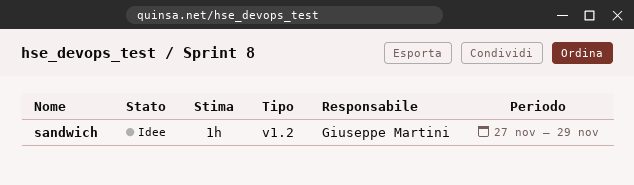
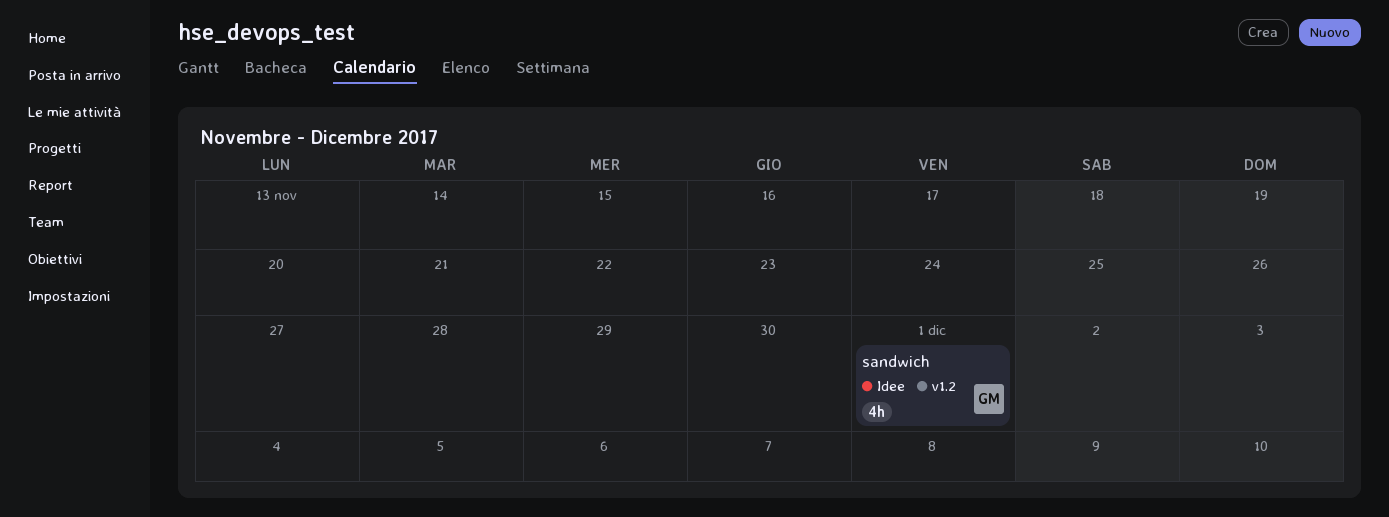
sandwich, estimate: 1h -> 4h
sandwich, due: Nov 29 -> Dec 1

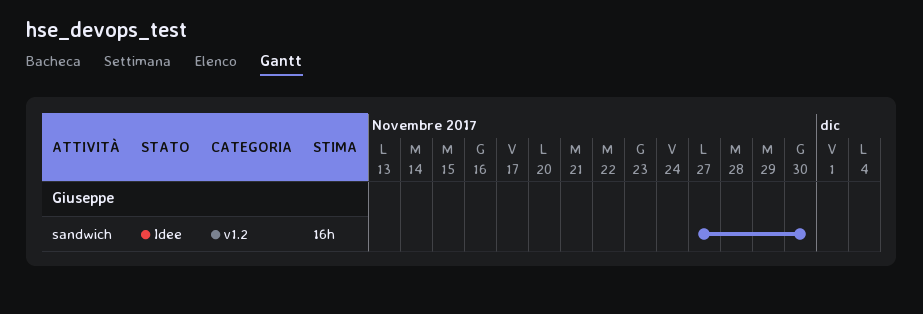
sandwich, estimate: 4h -> 16h
sandwich, due: Dec 1 -> Nov 30

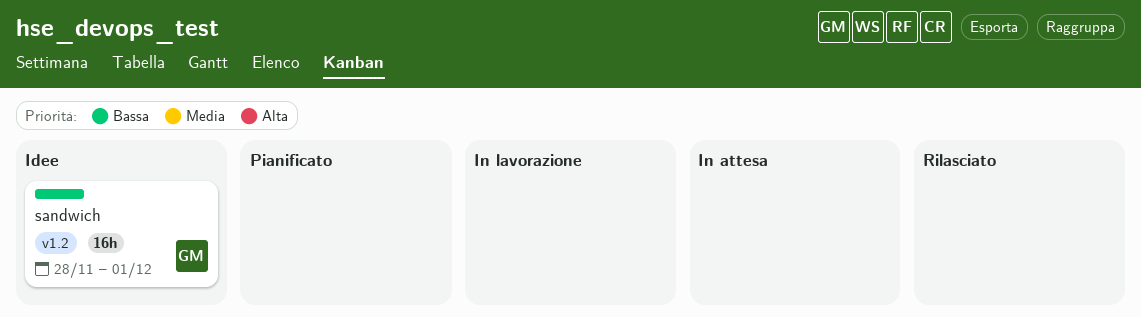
sandwich, start: Nov 27 -> Nov 28
sandwich, due: Nov 30 -> Dec 1

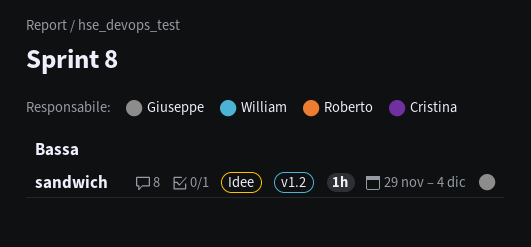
sandwich, estimate: 16h -> 1h
sandwich, start: Nov 28 -> Nov 29
sandwich, due: Dec 1 -> Dec 4

